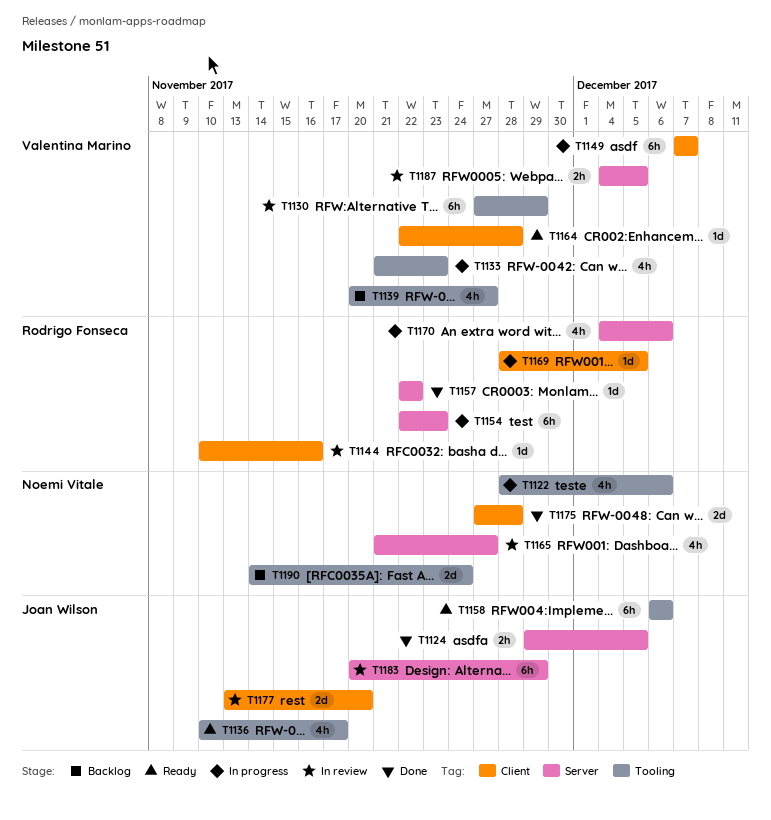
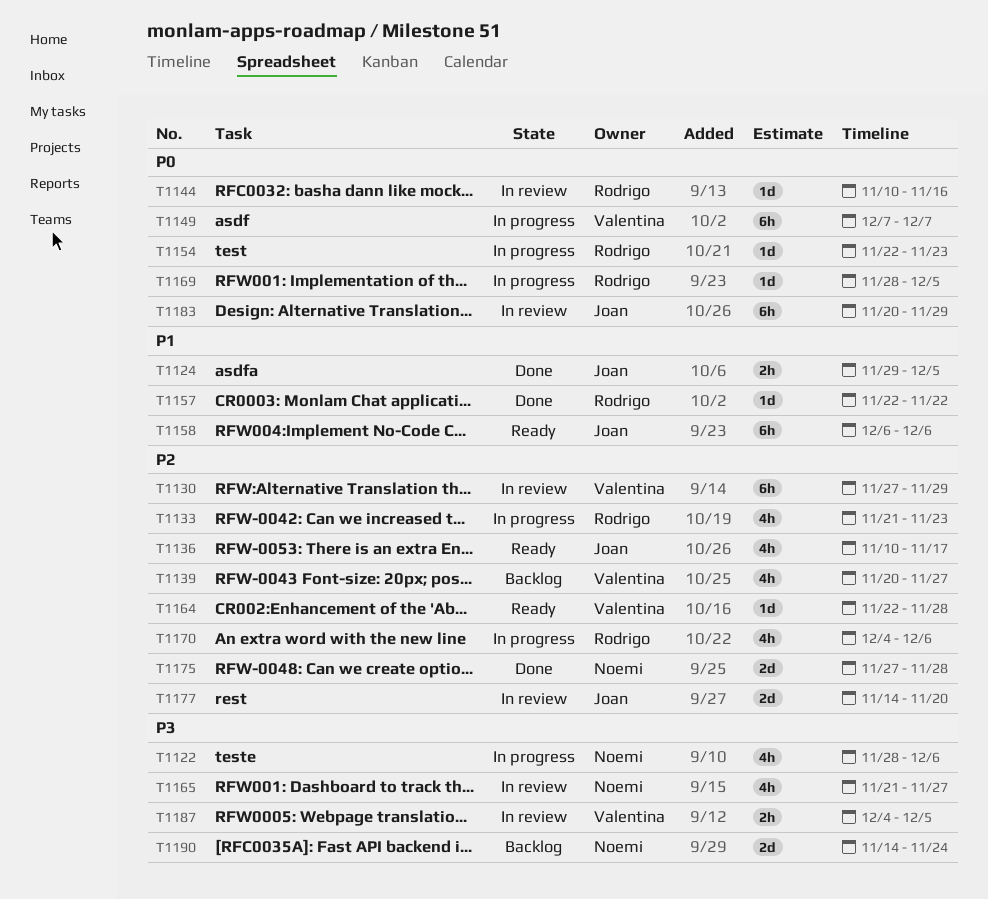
T1133, owner: Valentina Marino -> Rodrigo Fonseca
T1154, estimate: 6h -> 1d
T1177, start: Nov 13 -> Nov 14

